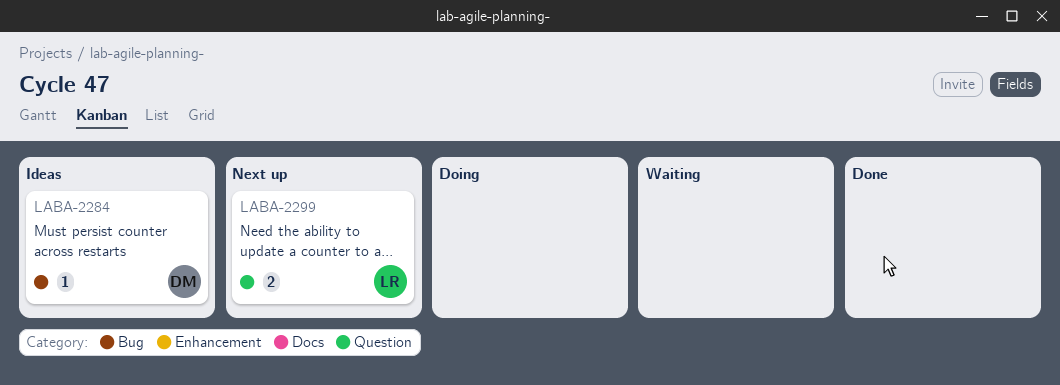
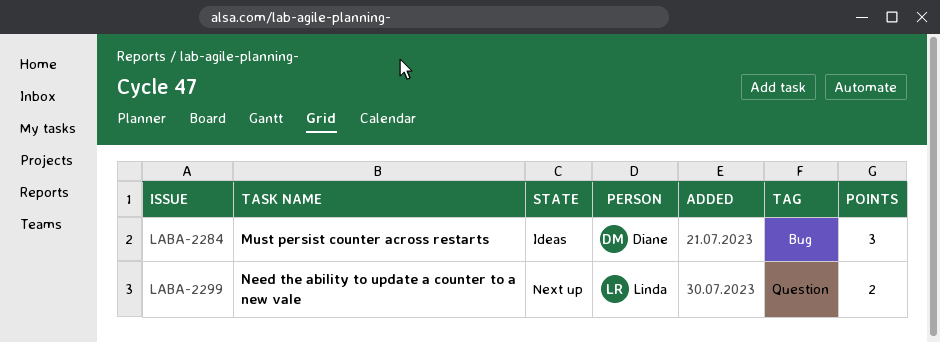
LABA-2284, estimate: 1 -> 3

